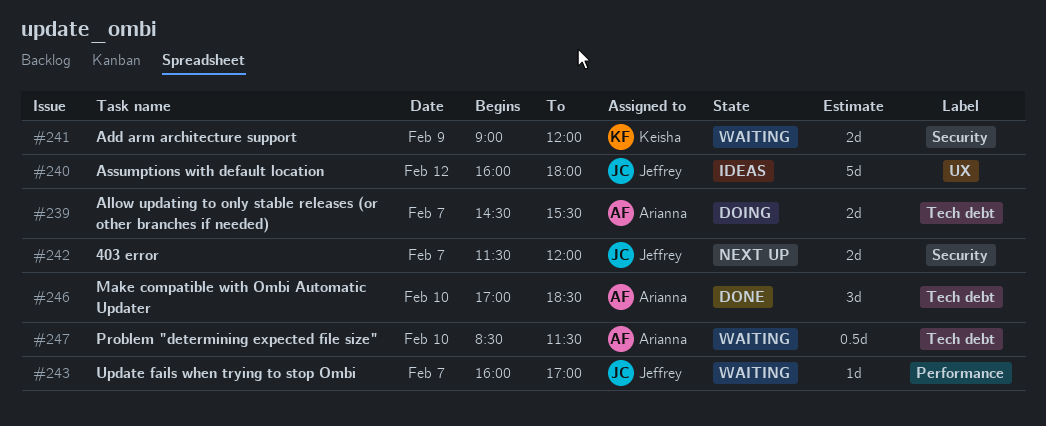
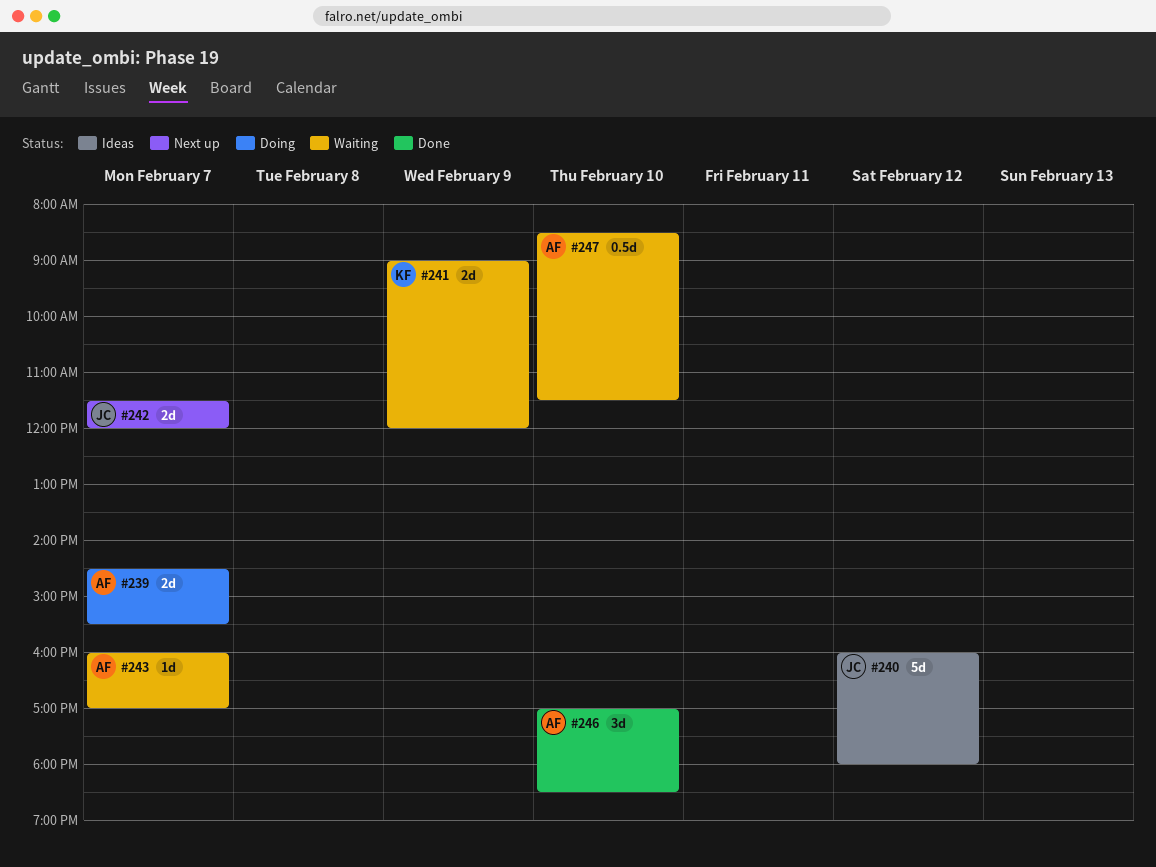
#243, owner: Jeffrey -> Arianna

